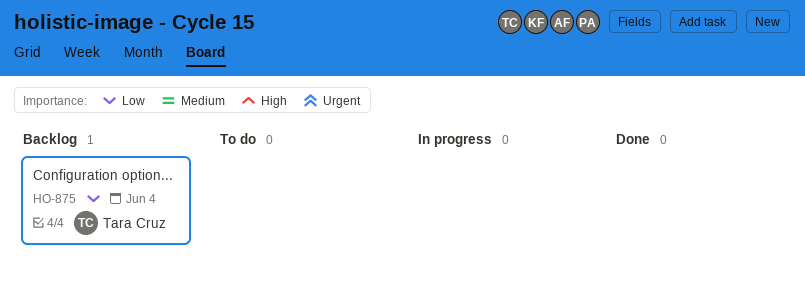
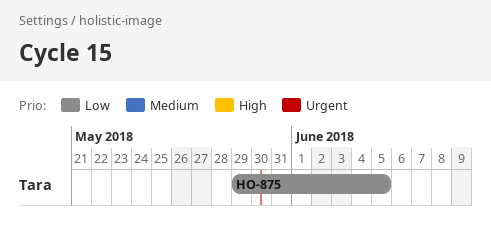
HO-875, due: Jun 4 -> Jun 5

